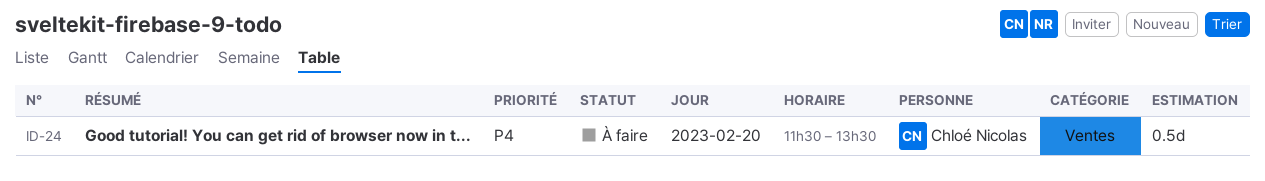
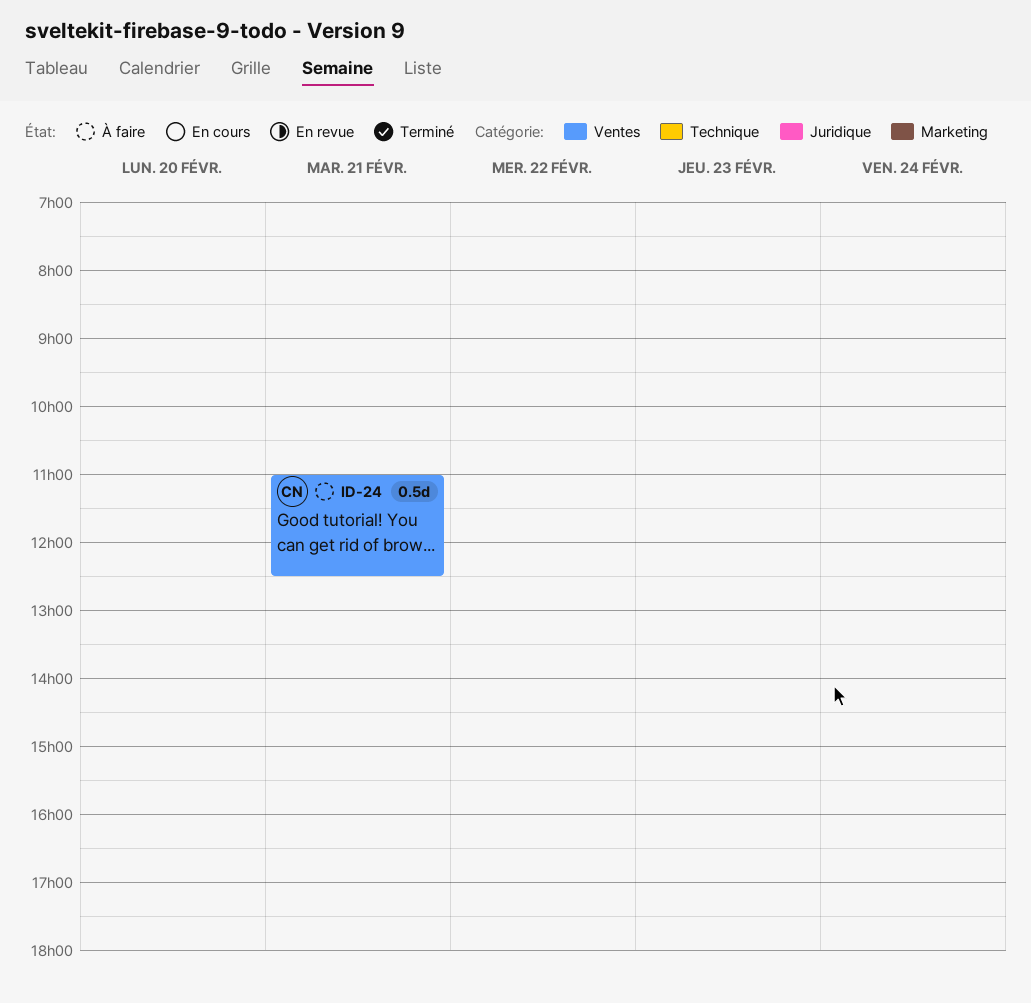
ID-24, day: Feb 20 -> Feb 21
ID-24, begins: 11:30 -> 11:00
ID-24, ends: 13:30 -> 12:30

